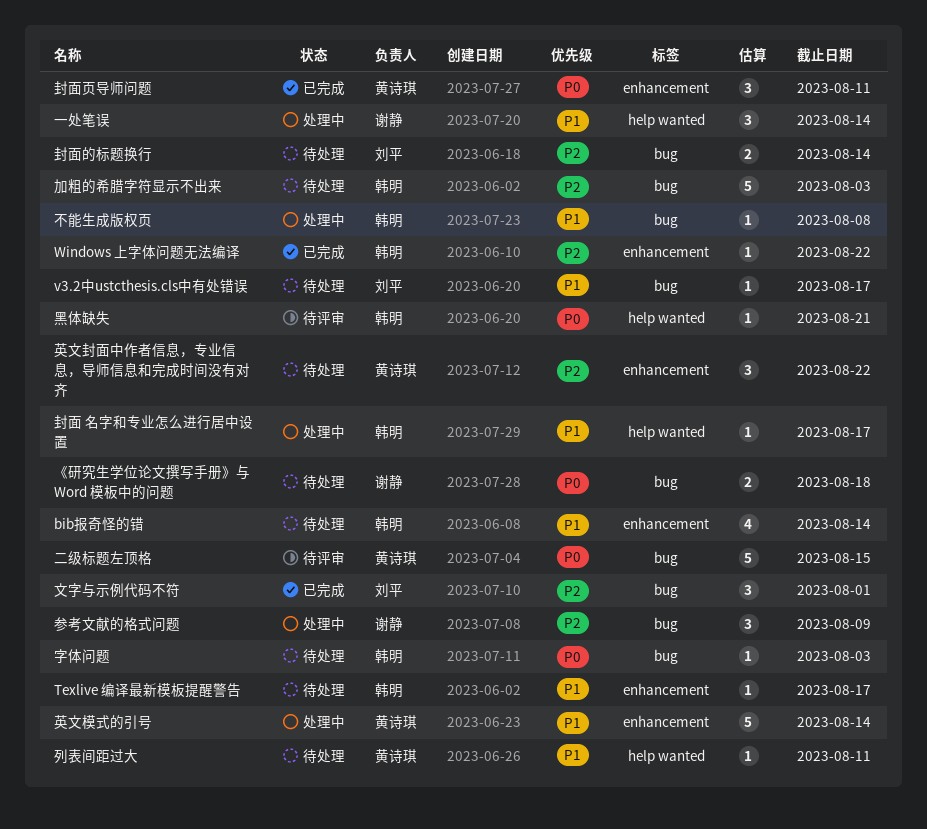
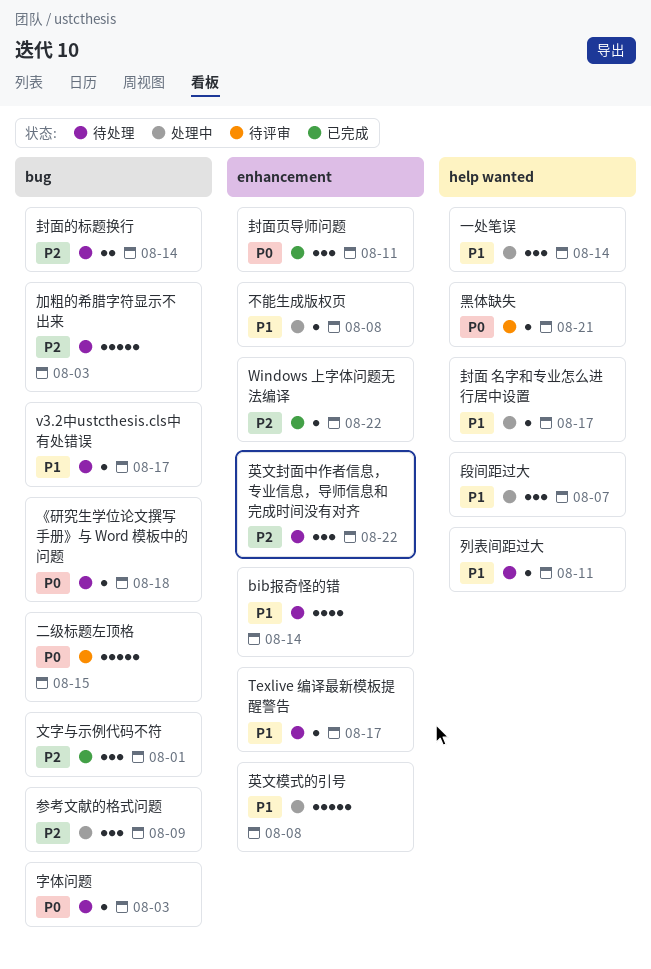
《研究生学位论文撰写手册》与 Word 模板中的问题, estimate: 2 -> 1
不能生成版权页, label: bug -> enhancement
段间距过大: none -> present
英文模式的引号, due: Aug 14 -> Aug 8

